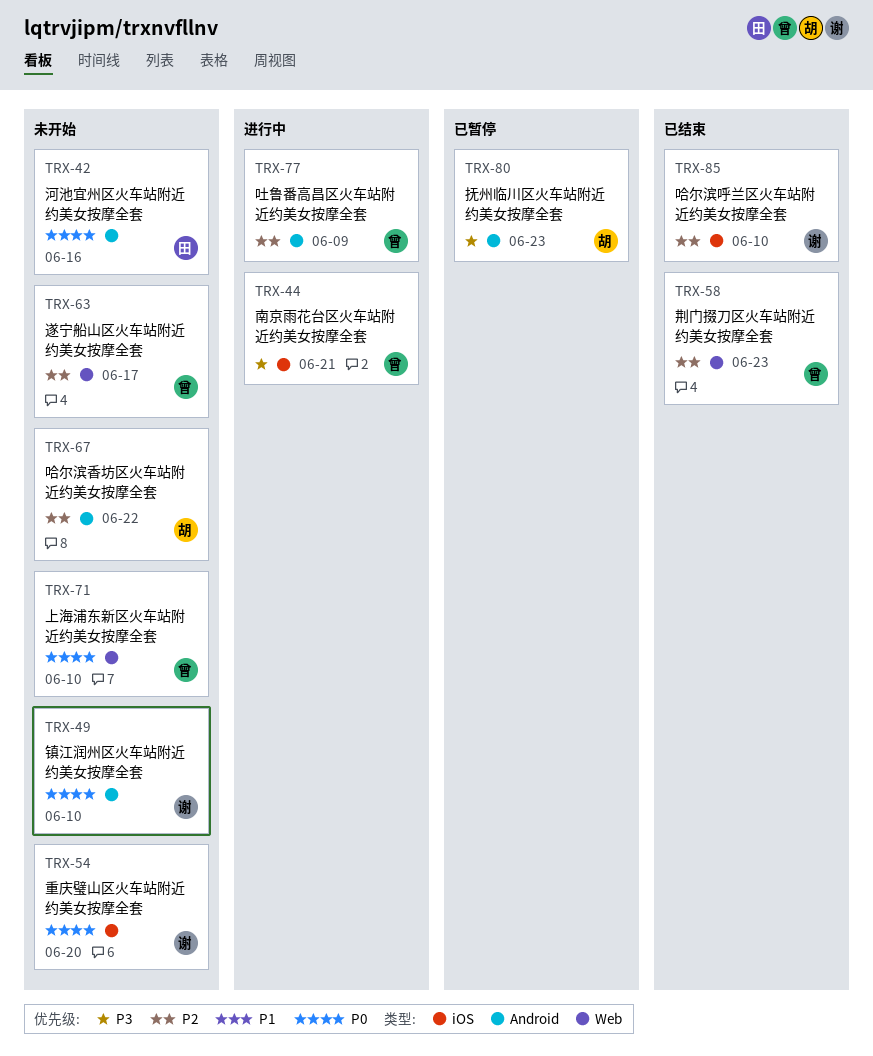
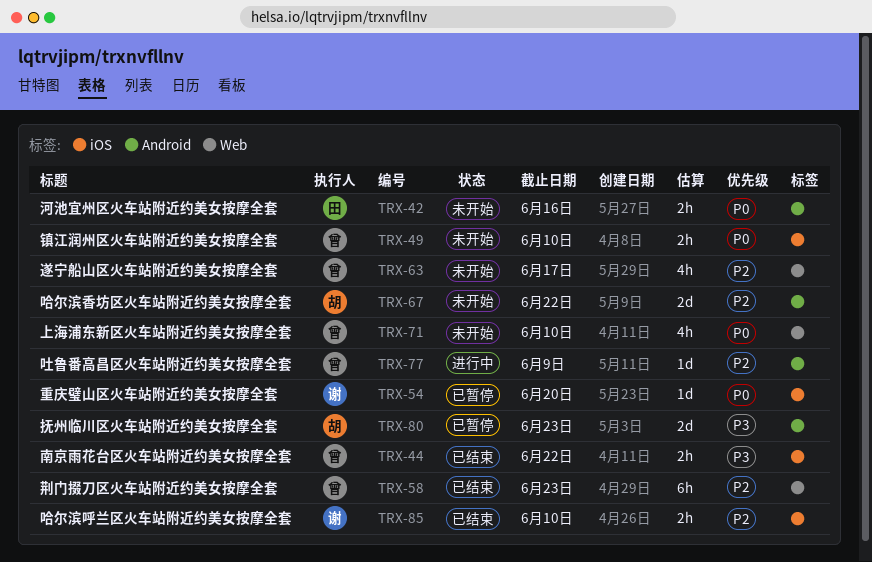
TRX-44, status: 进行中 -> 已结束
TRX-44, due: Jun 21 -> Jun 22
TRX-49, owner: 谢 -> 曾
TRX-49, label: Android -> iOS
TRX-54, status: 未开始 -> 已暂停

